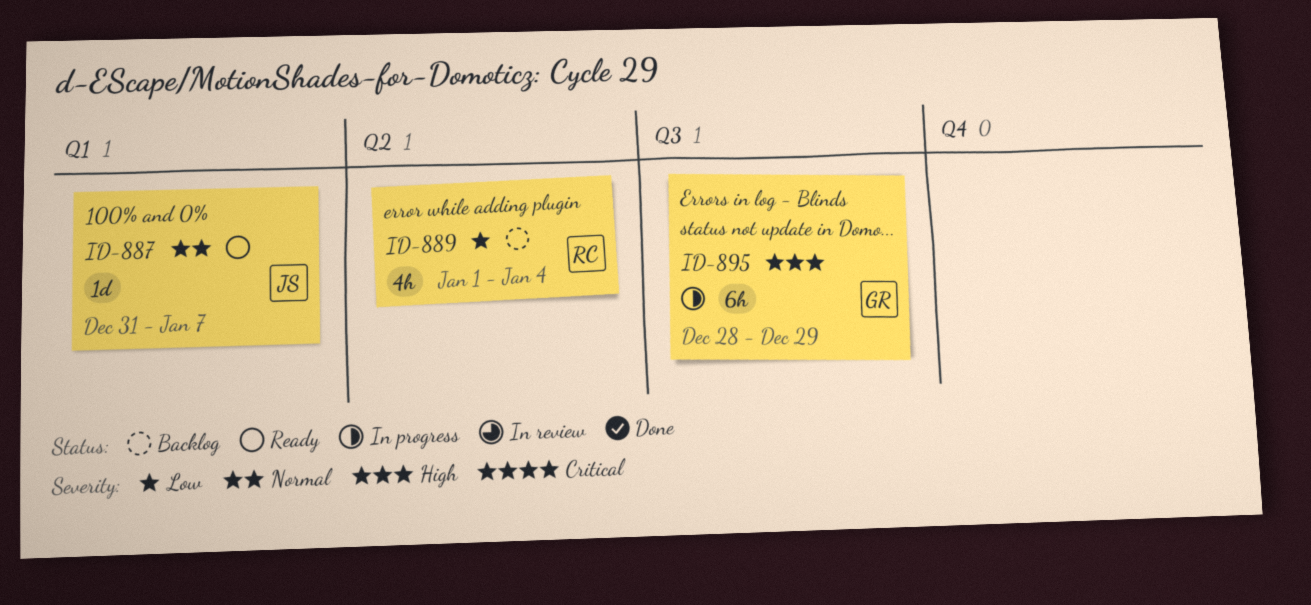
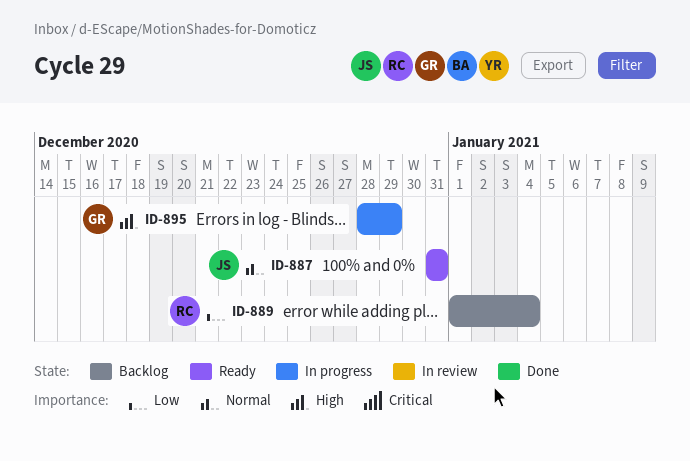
ID-887, due: Jan 7 -> Dec 31

